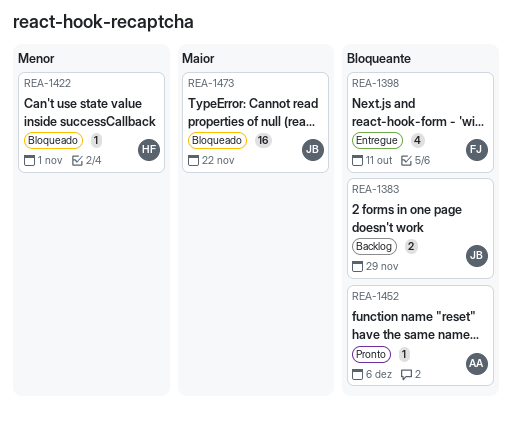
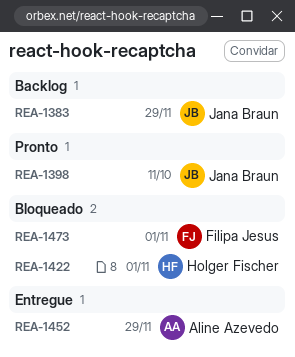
REA-1398, status: Entregue -> Pronto
REA-1398, owner: Filipa Jesus -> Jana Braun
REA-1452, status: Pronto -> Entregue
REA-1452, due: Dec 6 -> Nov 29
REA-1473, owner: Jana Braun -> Filipa Jesus
REA-1473, due: Nov 22 -> Nov 1

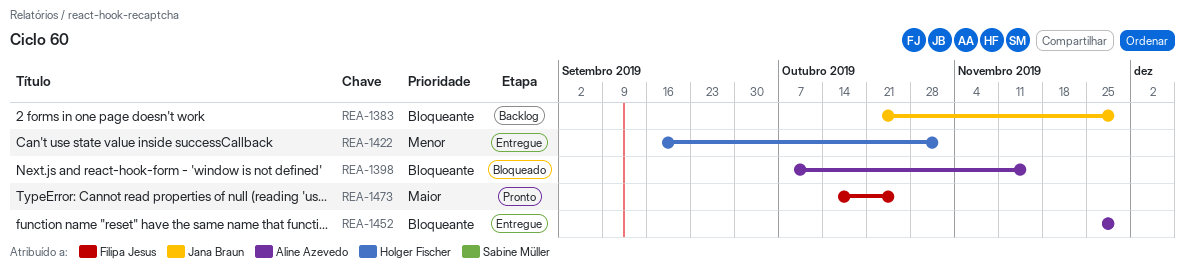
REA-1398, status: Pronto -> Bloqueado
REA-1398, owner: Jana Braun -> Aline Azevedo
REA-1398, due: Oct 11 -> Nov 15
REA-1422, status: Bloqueado -> Entregue
REA-1473, status: Bloqueado -> Pronto
REA-1473, due: Nov 1 -> Oct 25

